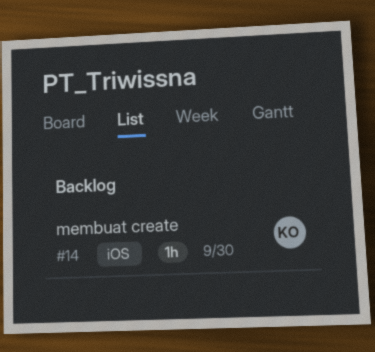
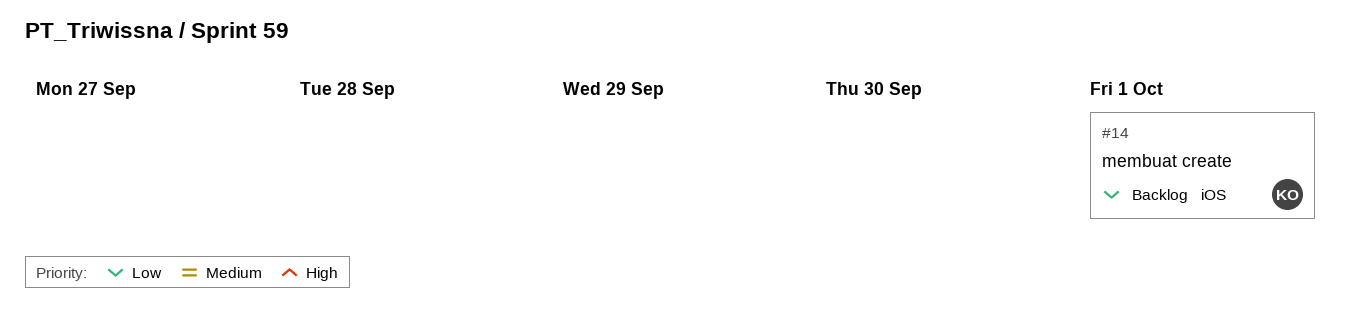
#14, due: Sep 30 -> Oct 1

